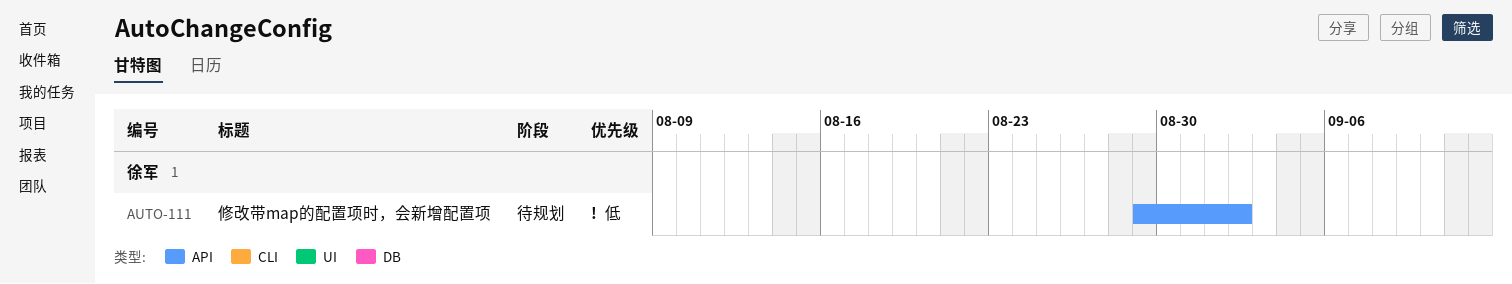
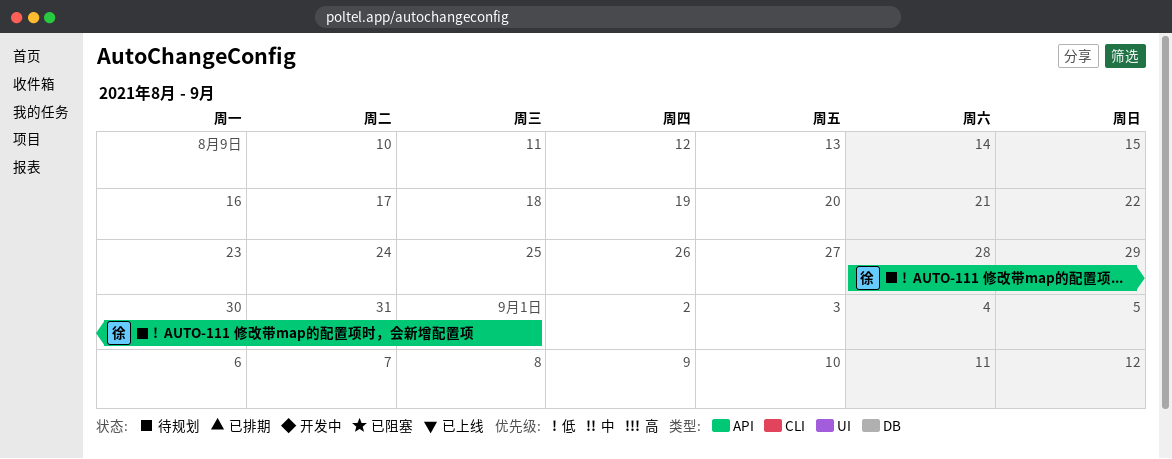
AUTO-111, start: Aug 29 -> Aug 28
AUTO-111, due: Sep 2 -> Sep 1

